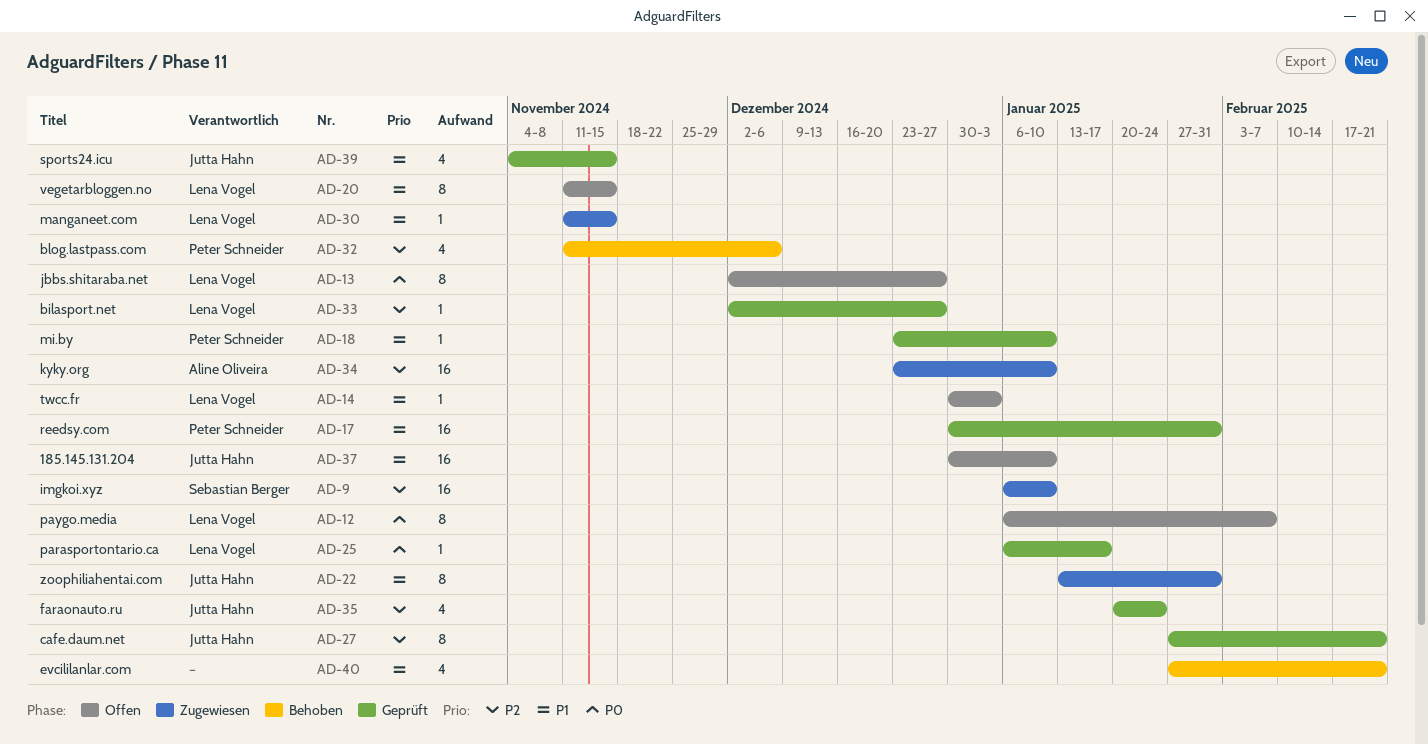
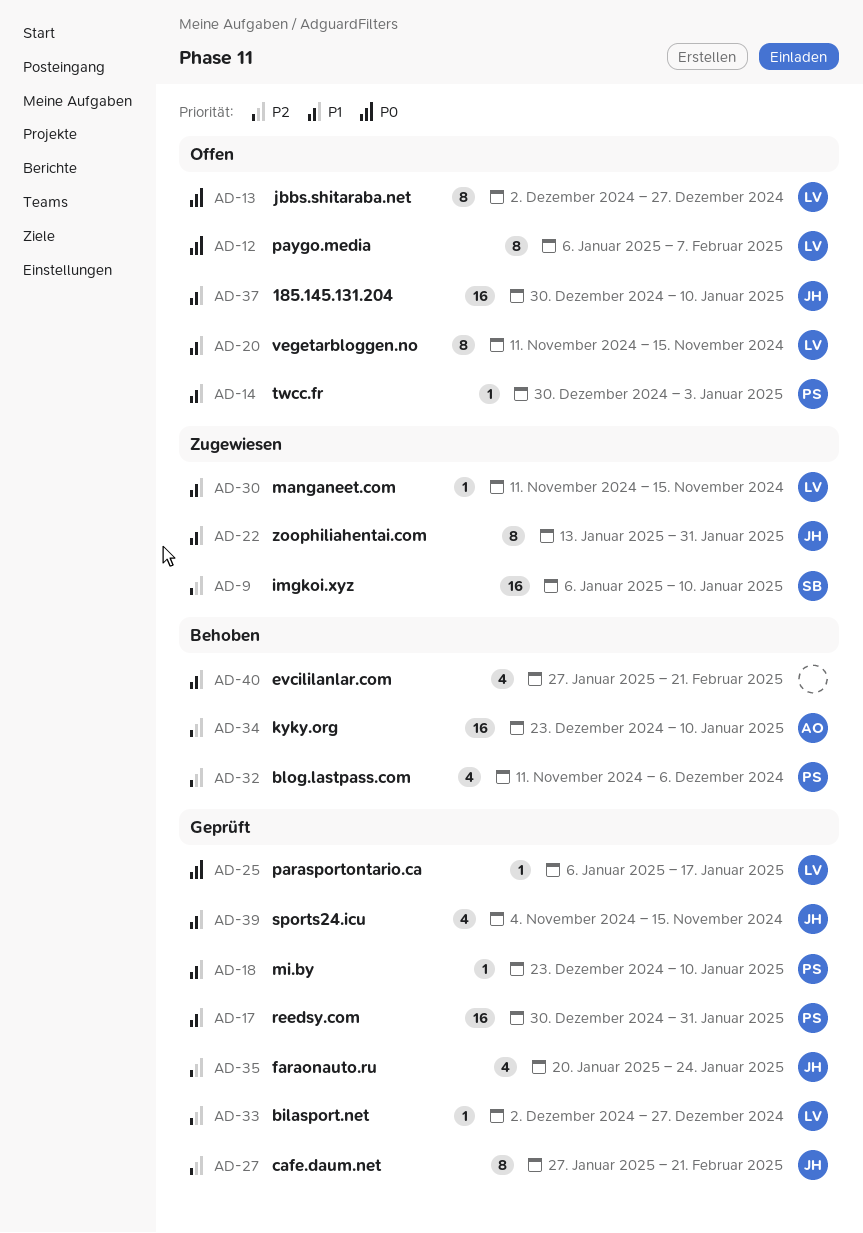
AD-14, owner: Lena Vogel -> Peter Schneider
AD-34, status: Zugewiesen -> Behoben

